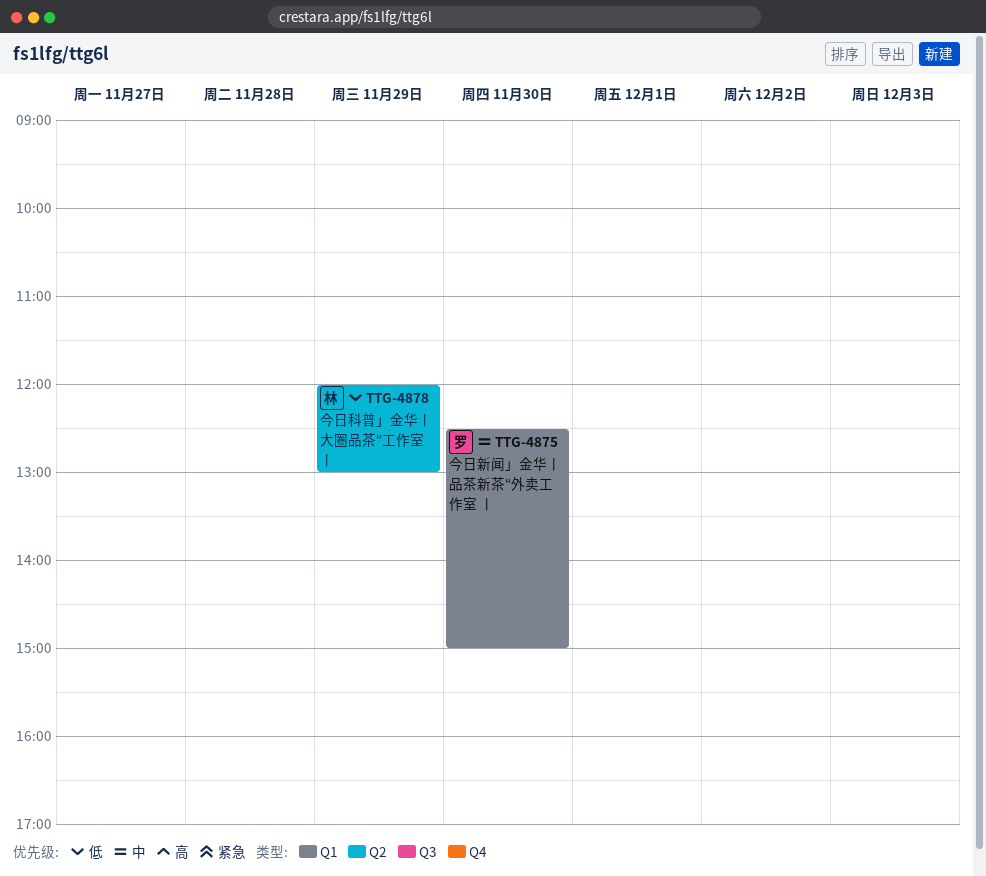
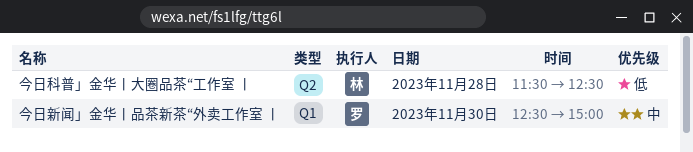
今日科普」金华丨大圈品茶“工作室 丨, day: Nov 29 -> Nov 28
今日科普」金华丨大圈品茶“工作室 丨, begins: 12:00 -> 11:30
今日科普」金华丨大圈品茶“工作室 丨, ends: 13:00 -> 12:30

